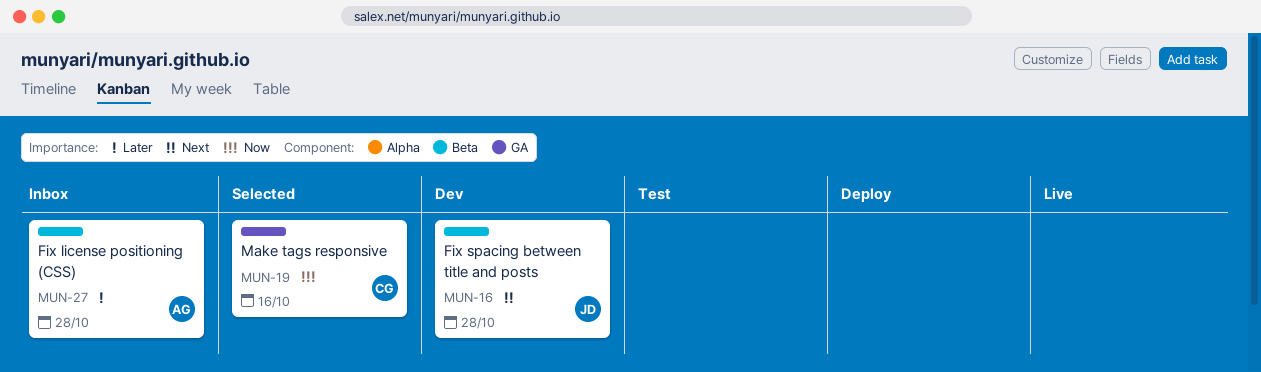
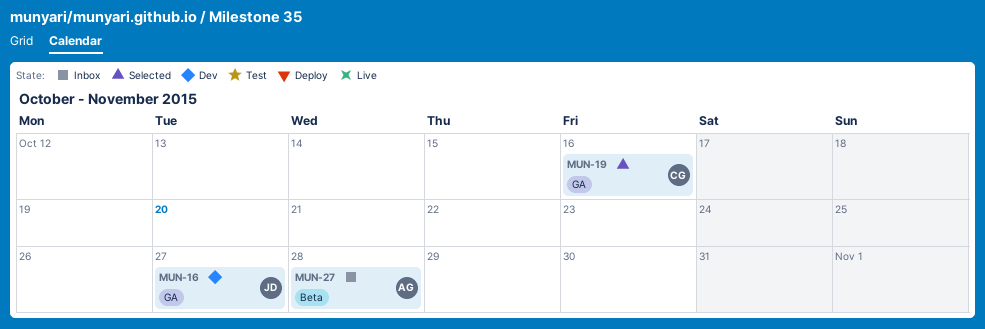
MUN-16, label: Beta -> GA
MUN-16, due: Oct 28 -> Oct 27

